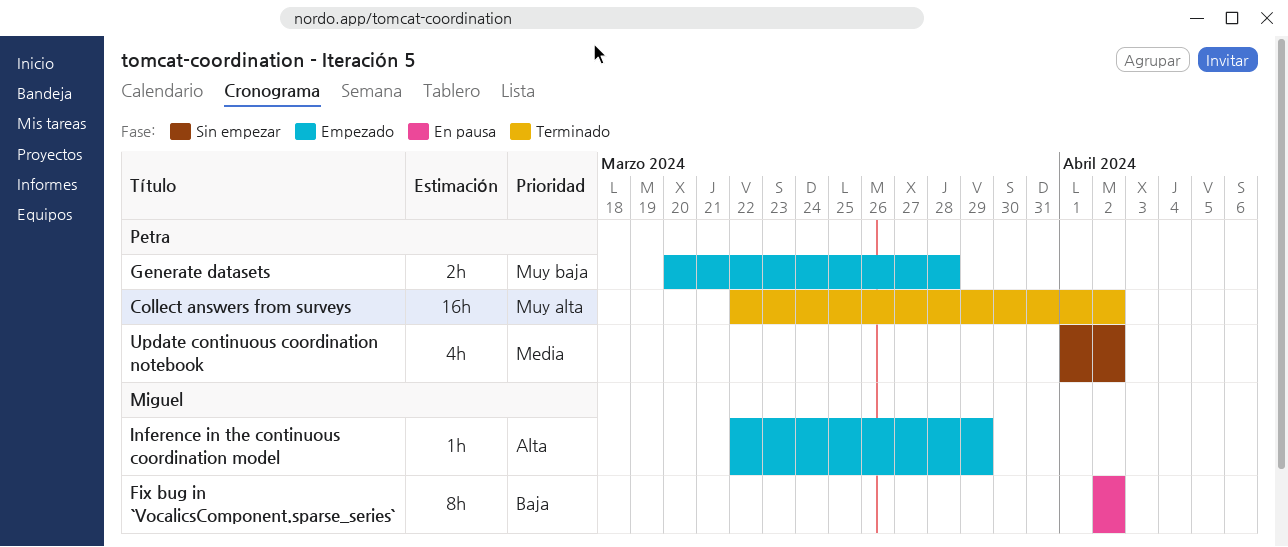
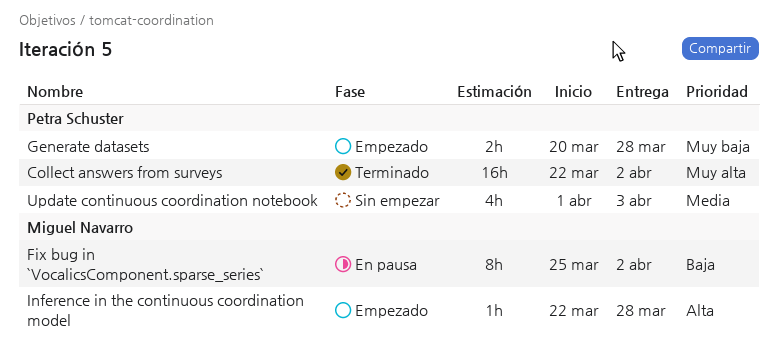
Fix bug in `VocalicsComponent.sparse_series`, start: Apr 2 -> Mar 25
Inference in the continuous coordination model, due: Mar 29 -> Mar 28
Update continuous coordination notebook, due: Apr 2 -> Apr 3

